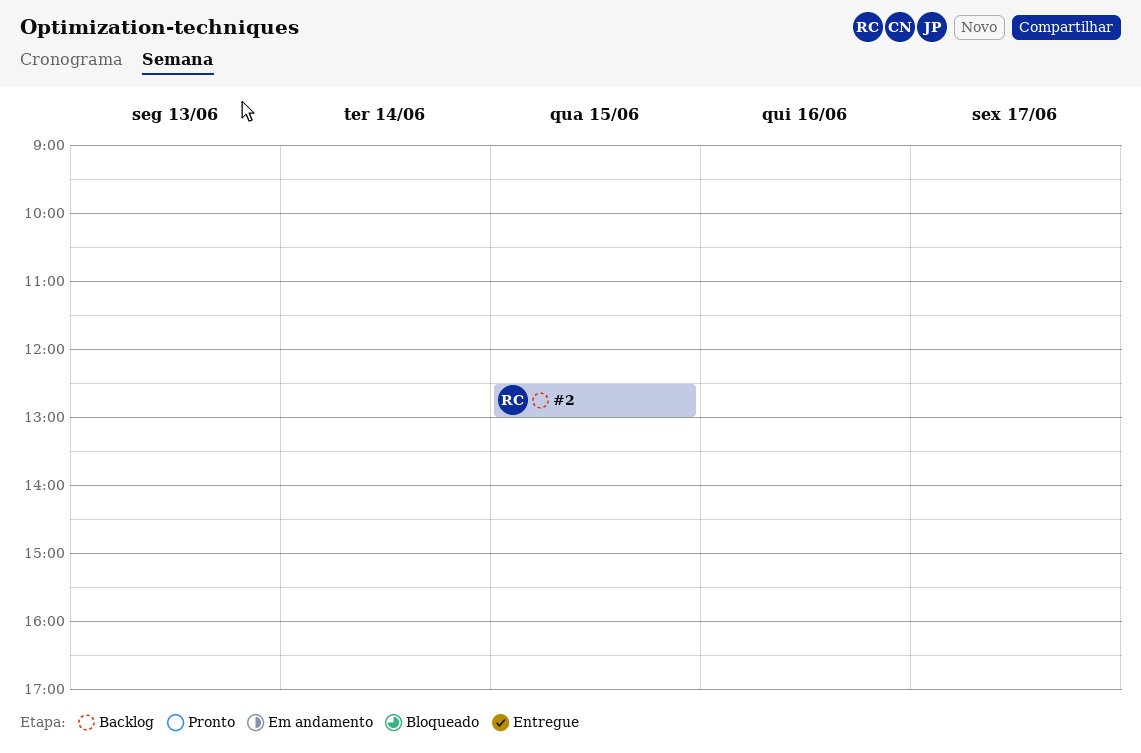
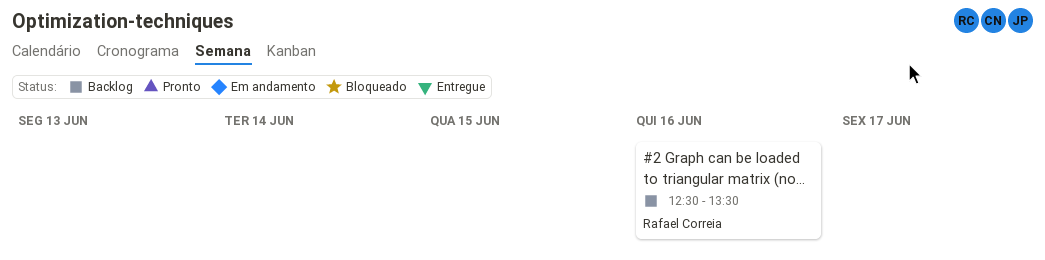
#2, day: Jun 15 -> Jun 16
#2, ends: 13:00 -> 13:30

